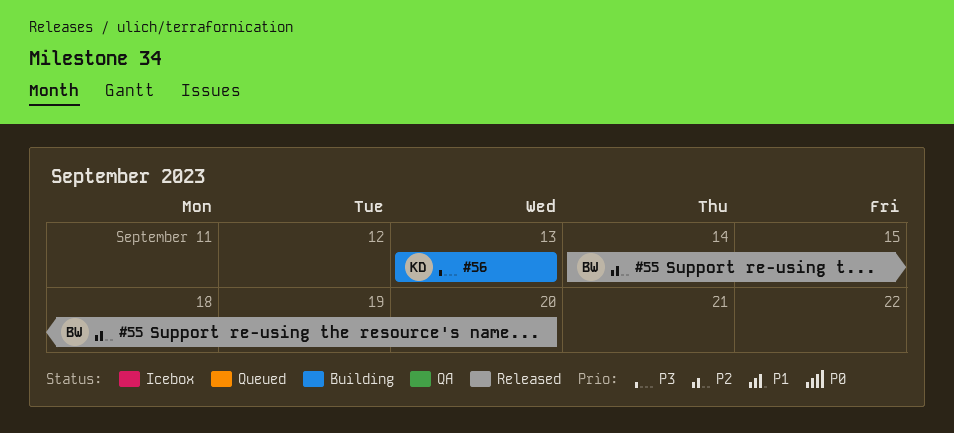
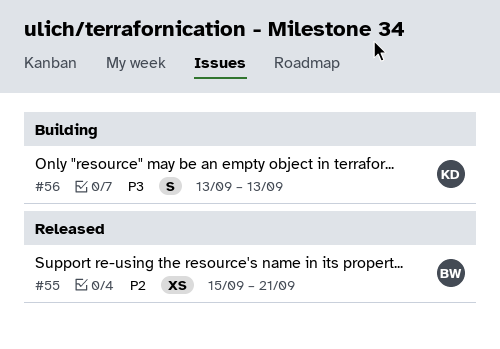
#55, start: Sep 14 -> Sep 15
#55, due: Sep 20 -> Sep 21

